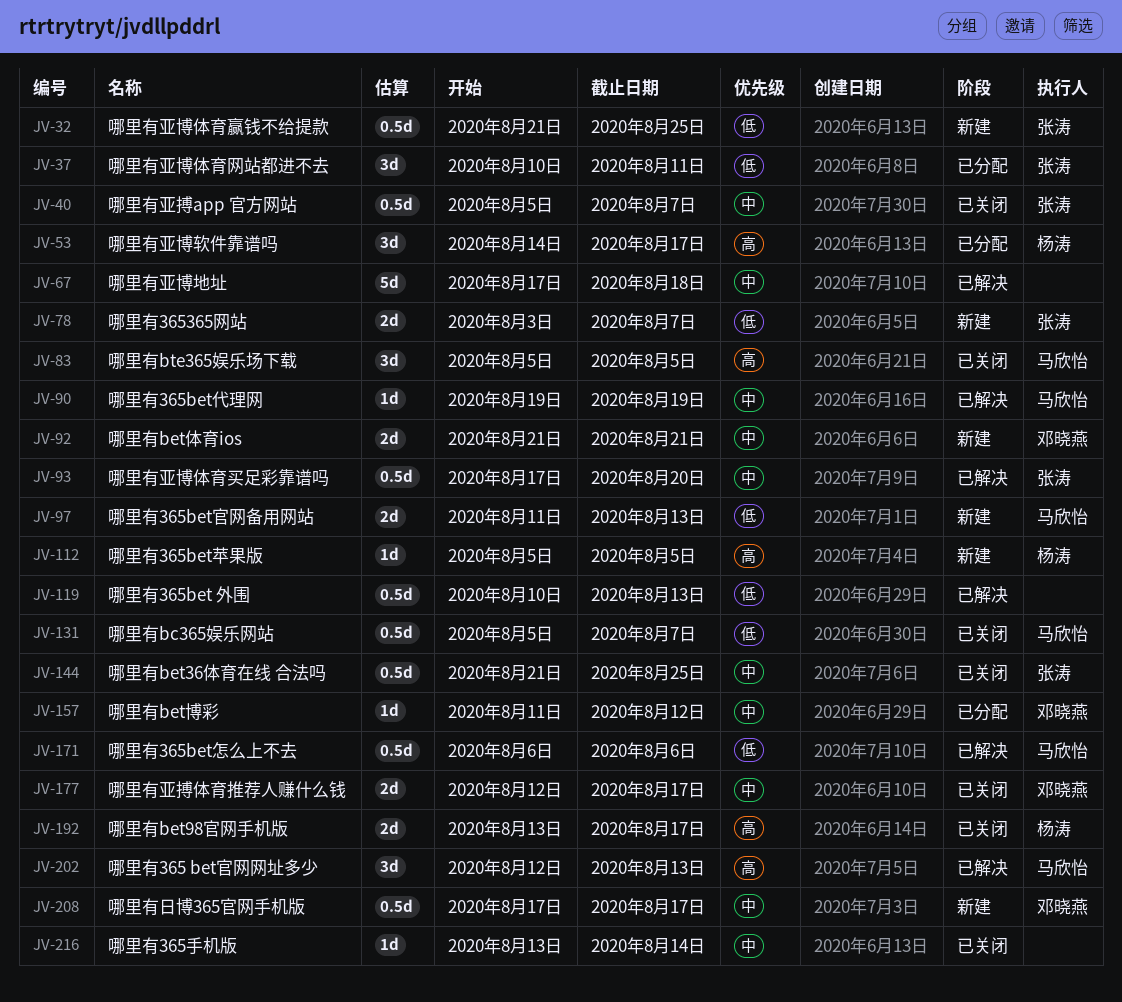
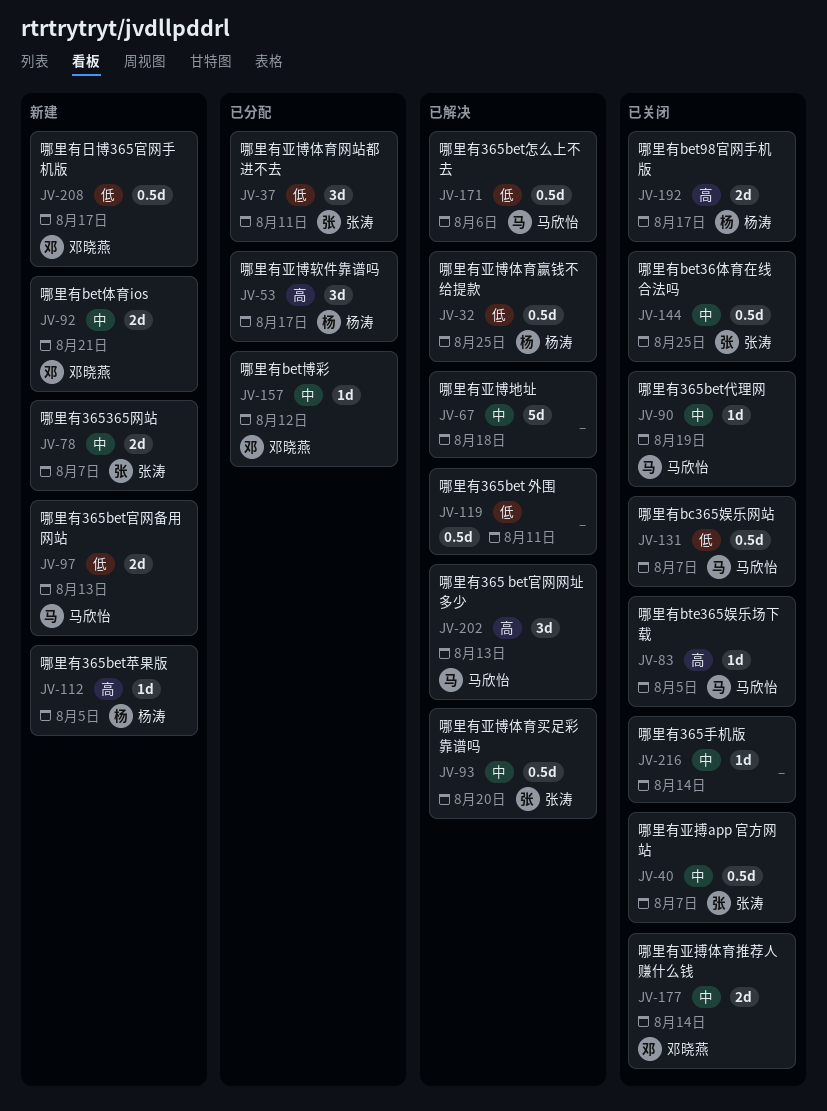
JV-32, status: 新建 -> 已解决
JV-32, owner: 张涛 -> 杨涛
JV-78, priority: 低 -> 中
JV-83, estimate: 3d -> 1d
JV-90, status: 已解决 -> 已关闭
JV-119, due: Aug 13 -> Aug 11
JV-177, due: Aug 17 -> Aug 14
JV-208, priority: 中 -> 低

